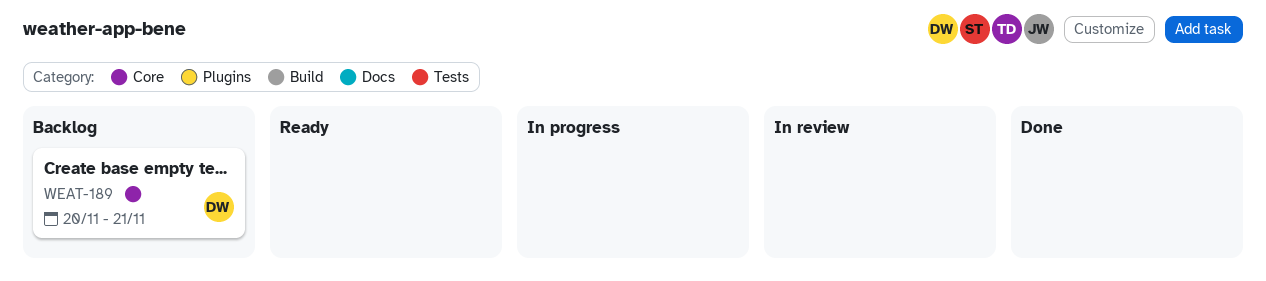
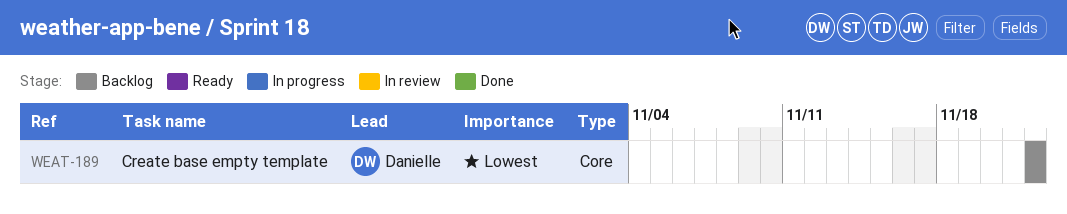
WEAT-189, start: Nov 20 -> Nov 22
WEAT-189, due: Nov 21 -> Nov 22

